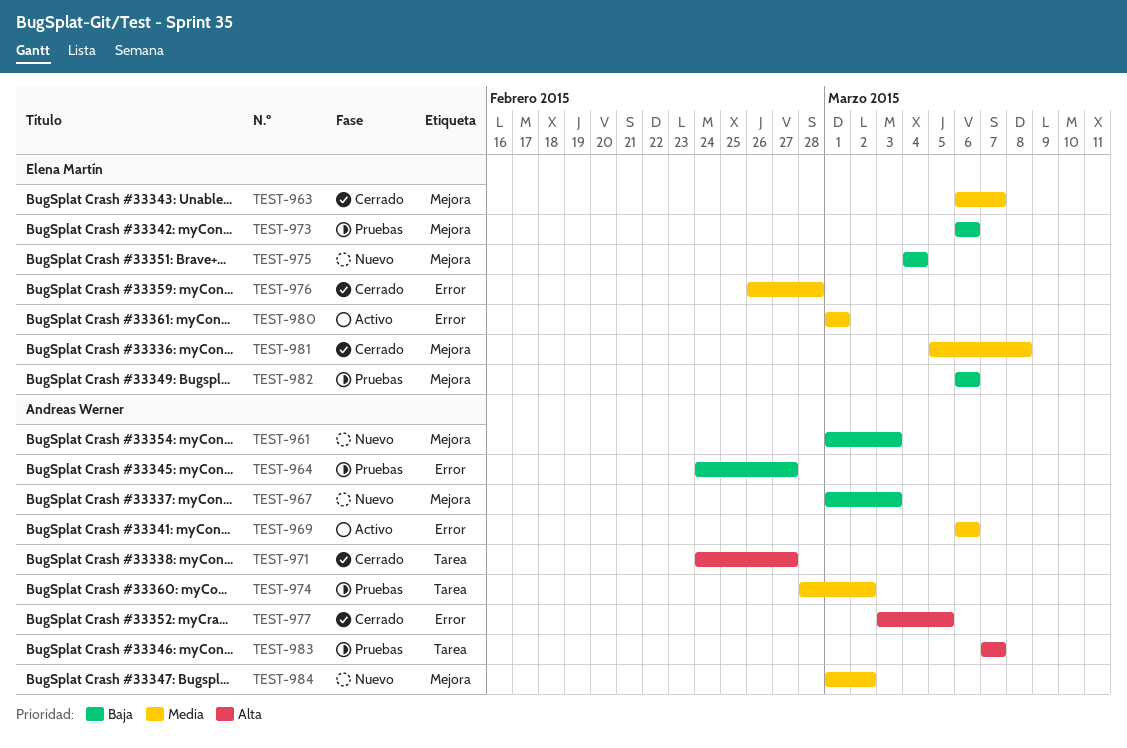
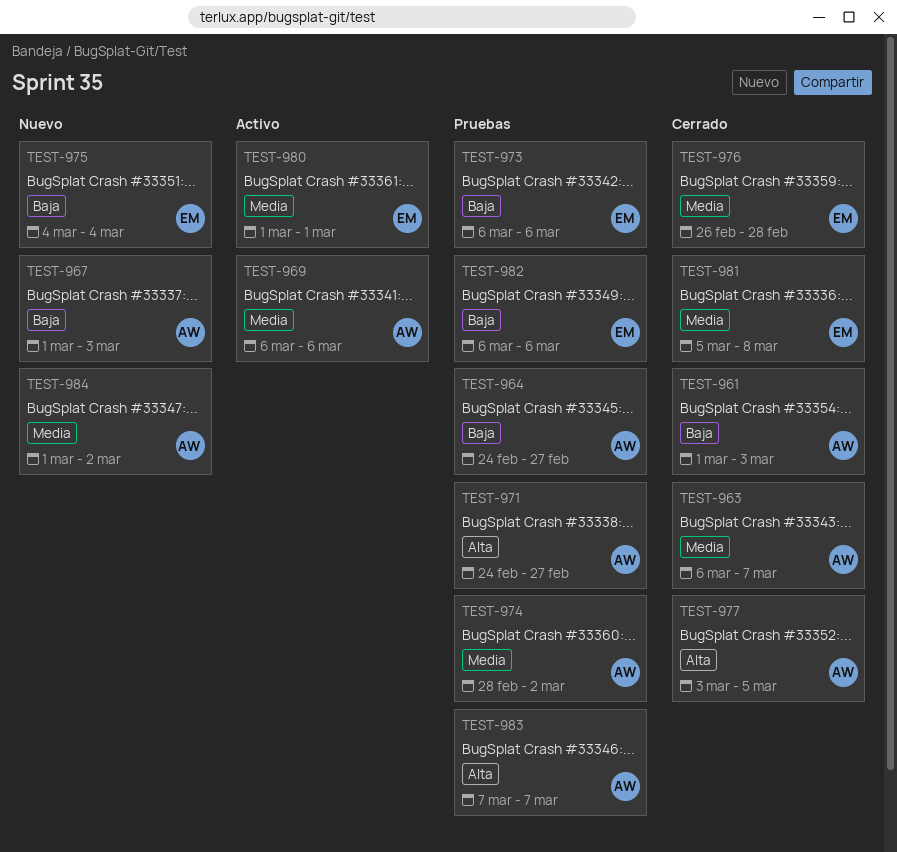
TEST-961, status: Nuevo -> Cerrado
TEST-963, owner: Elena Martín -> Andreas Werner
TEST-971, status: Cerrado -> Pruebas

